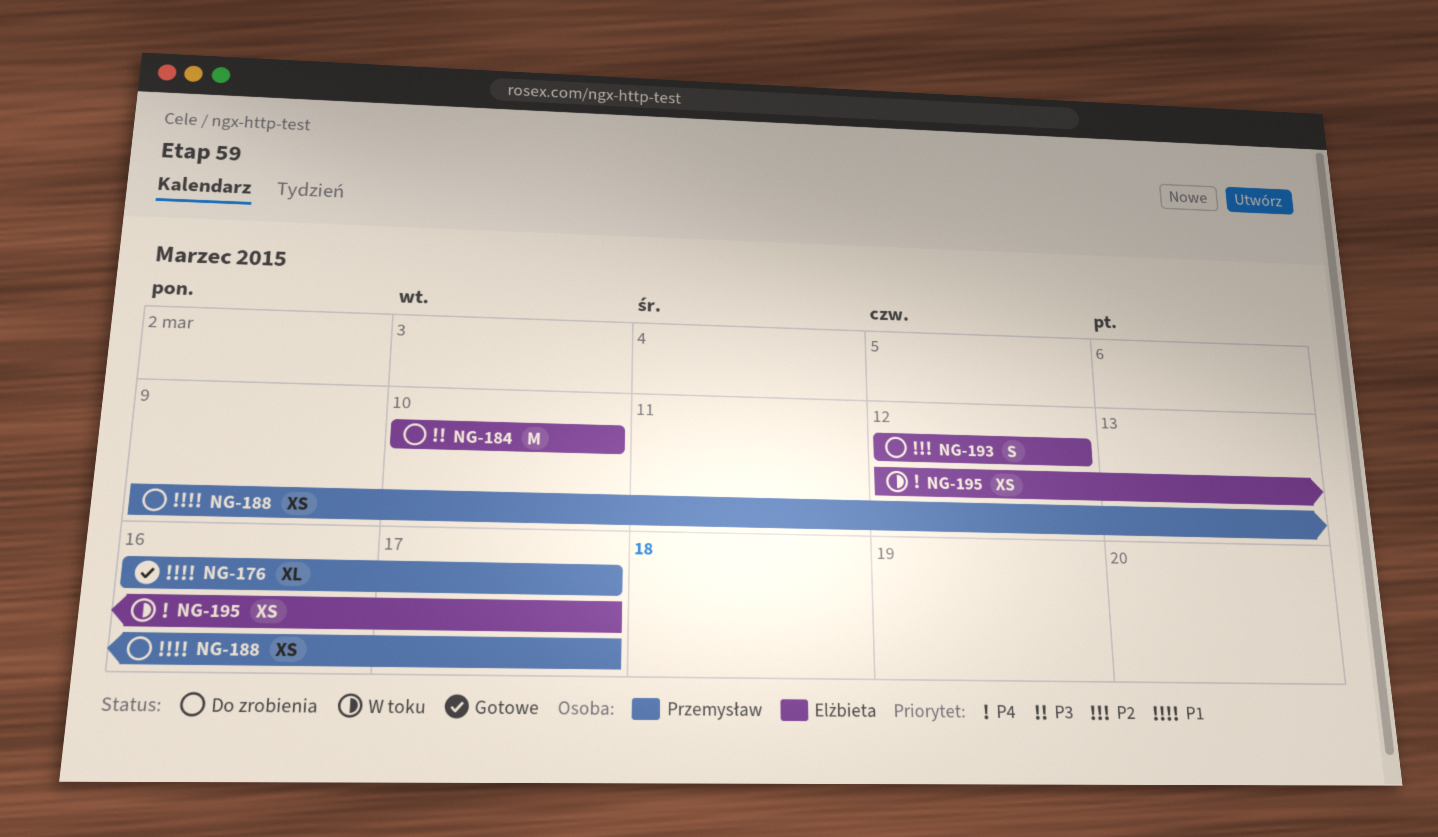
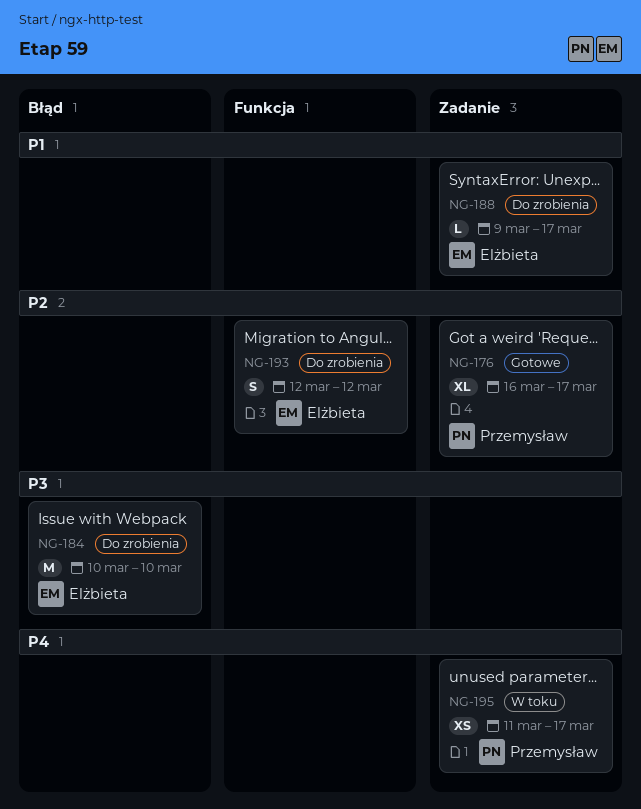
NG-176, priority: P1 -> P2
NG-188, owner: Przemysław -> Elżbieta
NG-188, estimate: XS -> L
NG-195, owner: Elżbieta -> Przemysław
NG-195, start: Mar 12 -> Mar 11

